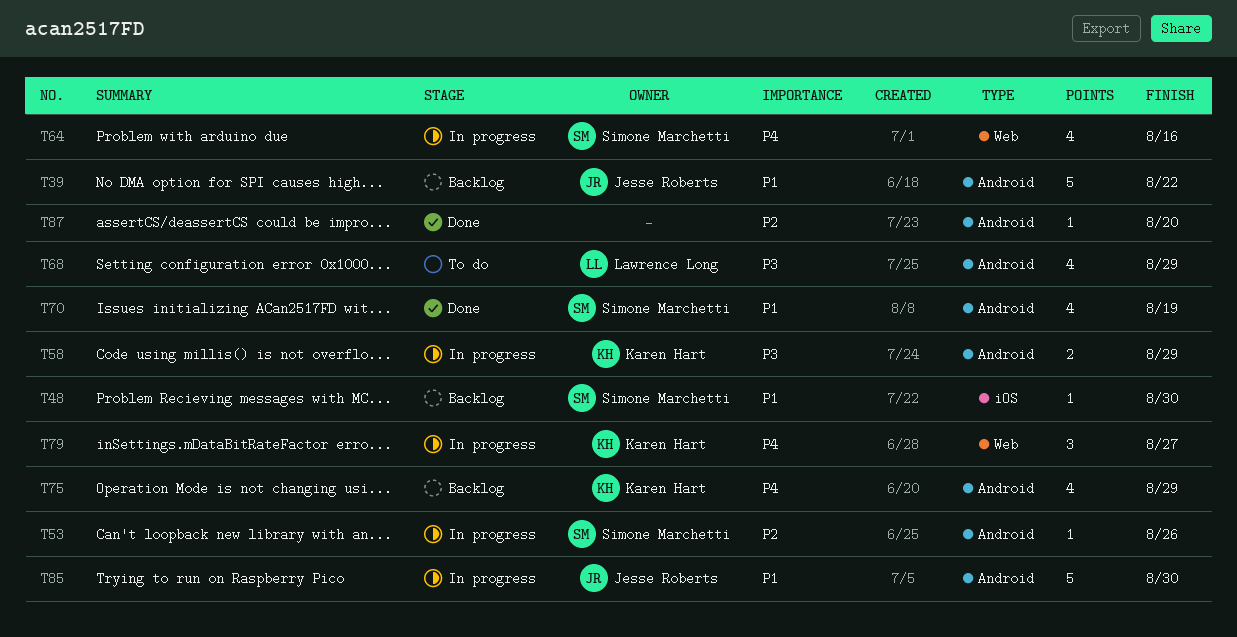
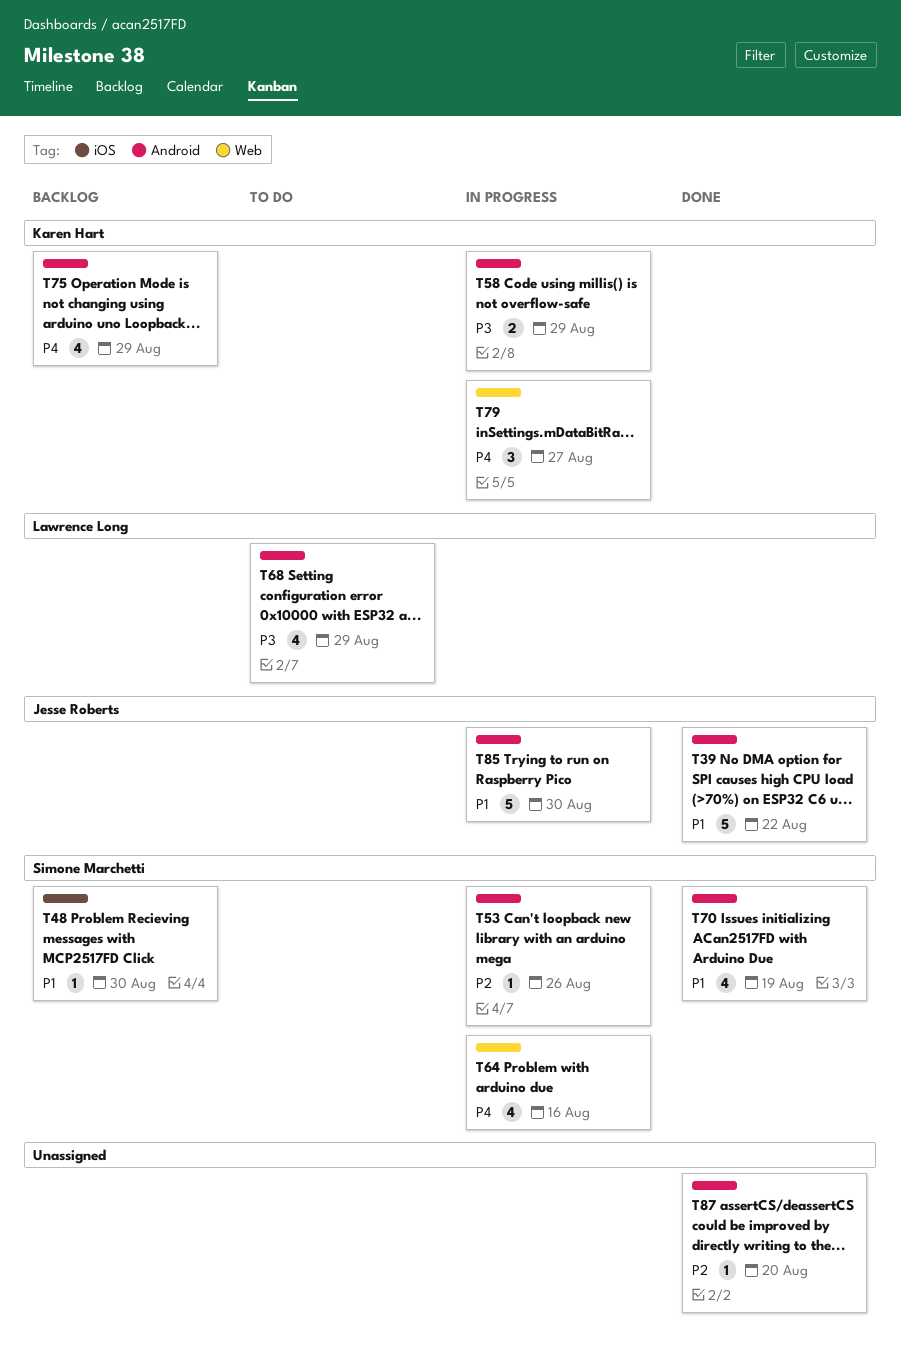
T39, status: Backlog -> Done

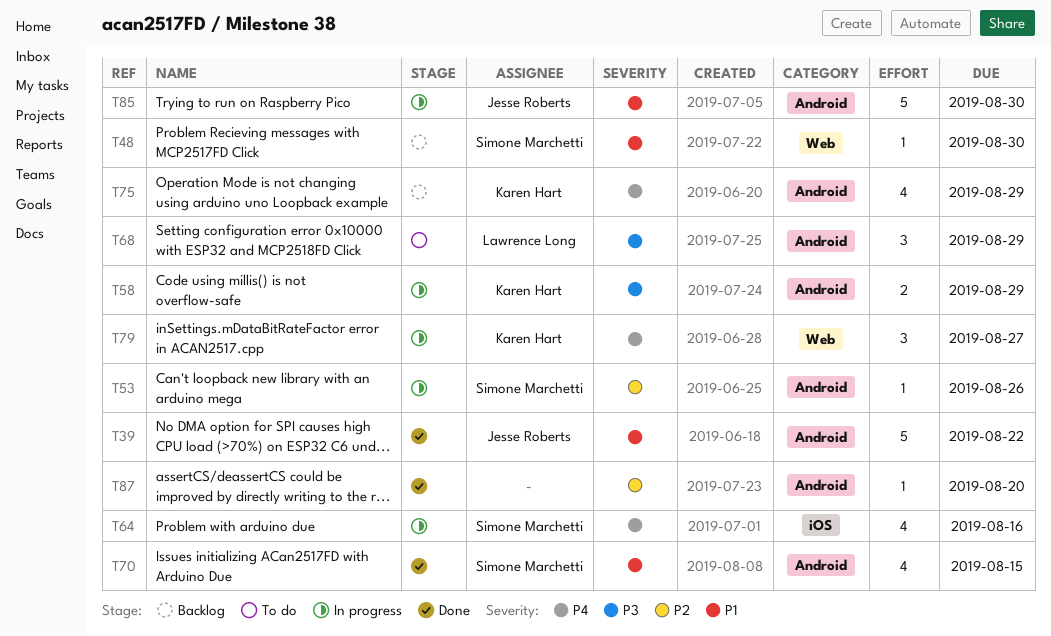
T48, label: iOS -> Web
T64, label: Web -> iOS
T68, estimate: 4 -> 3
T70, due: Aug 19 -> Aug 15

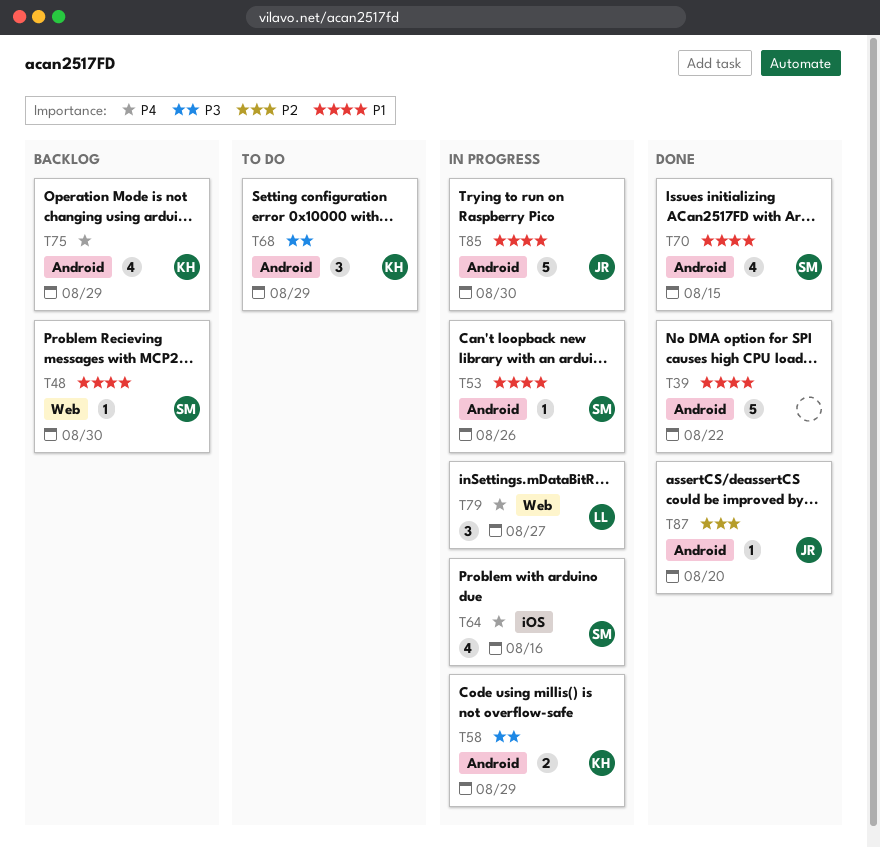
T39, owner: Jesse Roberts -> none
T53, priority: P2 -> P1
T68, owner: Lawrence Long -> Karen Hart
T79, owner: Karen Hart -> Lawrence Long
T87, owner: none -> Jesse Roberts

